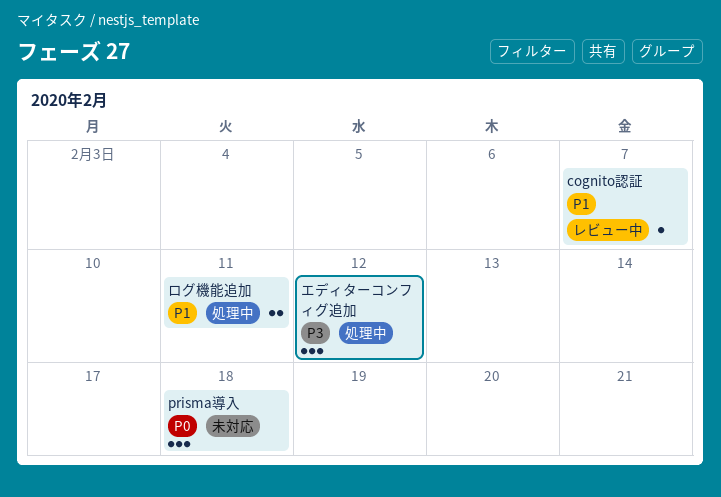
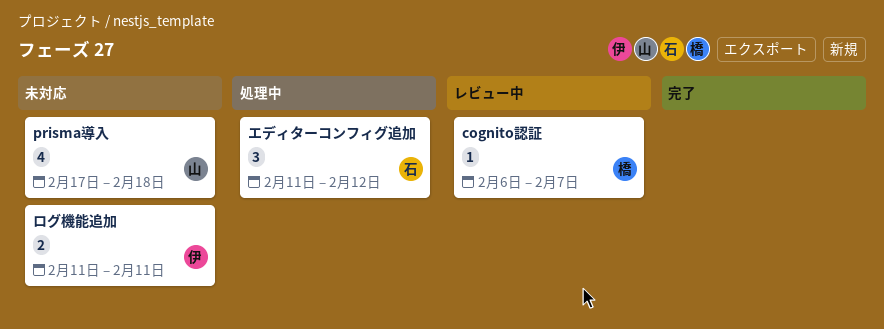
prisma導入, estimate: 3 -> 4
ログ機能追加, status: 処理中 -> 未対応

